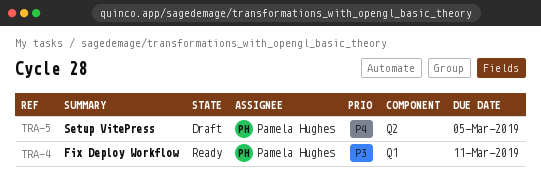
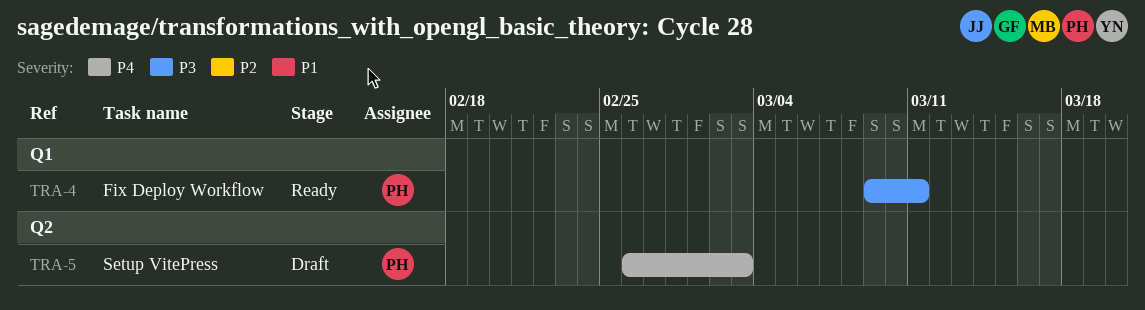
TRA-5, due: Mar 5 -> Mar 3

